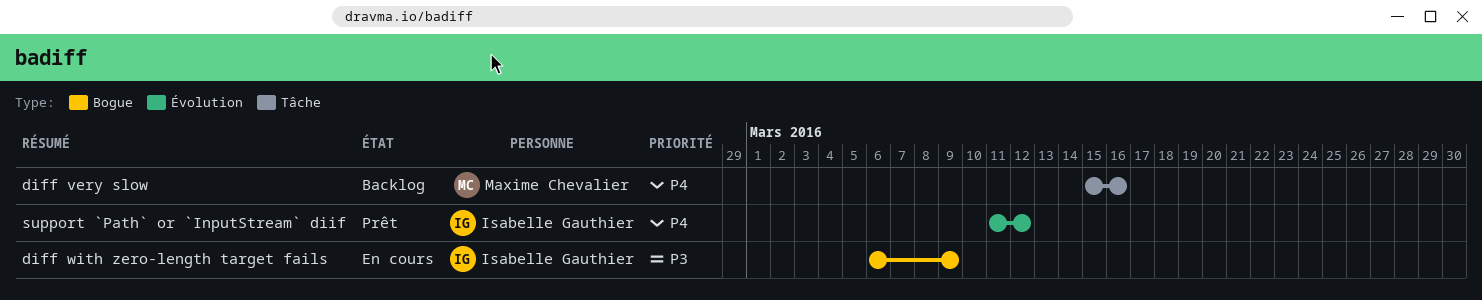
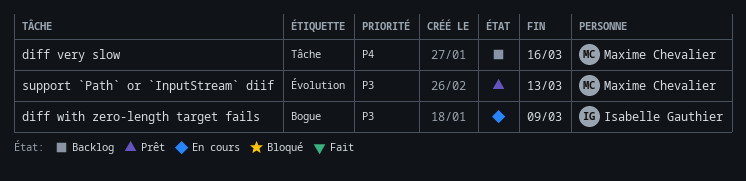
support `Path` or `InputStream` diif, owner: Isabelle Gauthier -> Maxime Chevalier
support `Path` or `InputStream` diif, priority: P4 -> P3
support `Path` or `InputStream` diif, due: Mar 12 -> Mar 13

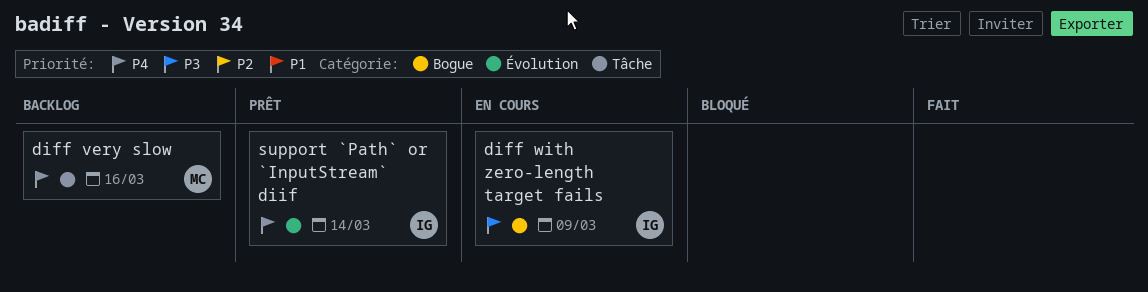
support `Path` or `InputStream` diif, owner: Maxime Chevalier -> Isabelle Gauthier
support `Path` or `InputStream` diif, priority: P3 -> P4
support `Path` or `InputStream` diif, due: Mar 13 -> Mar 14

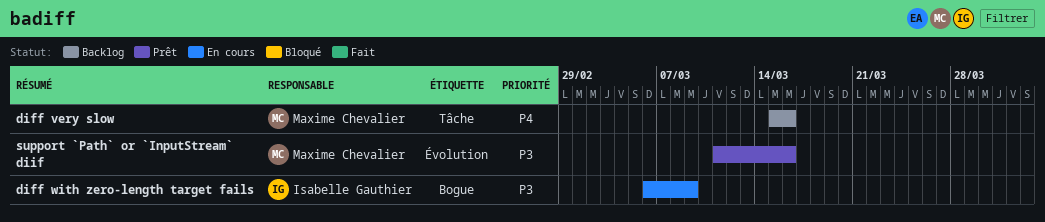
support `Path` or `InputStream` diif, owner: Isabelle Gauthier -> Maxime Chevalier
support `Path` or `InputStream` diif, priority: P4 -> P3
support `Path` or `InputStream` diif, due: Mar 14 -> Mar 16

